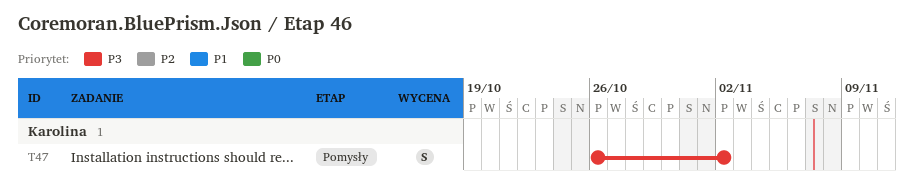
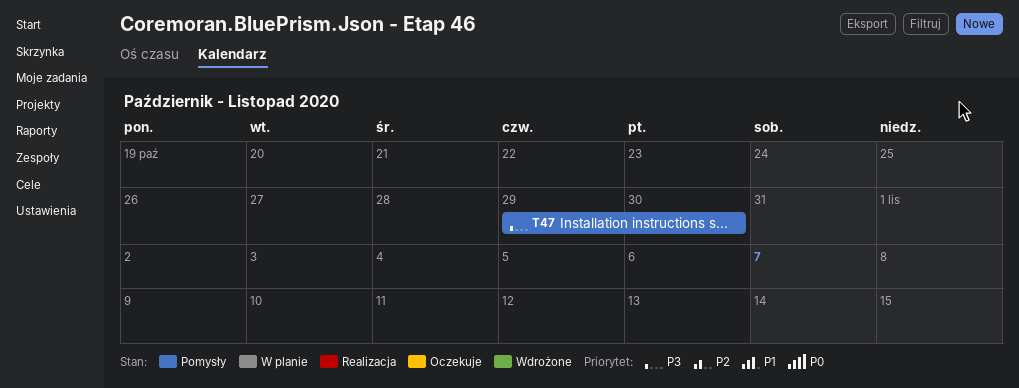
T47, start: Oct 26 -> Oct 29
T47, due: Nov 2 -> Oct 30

